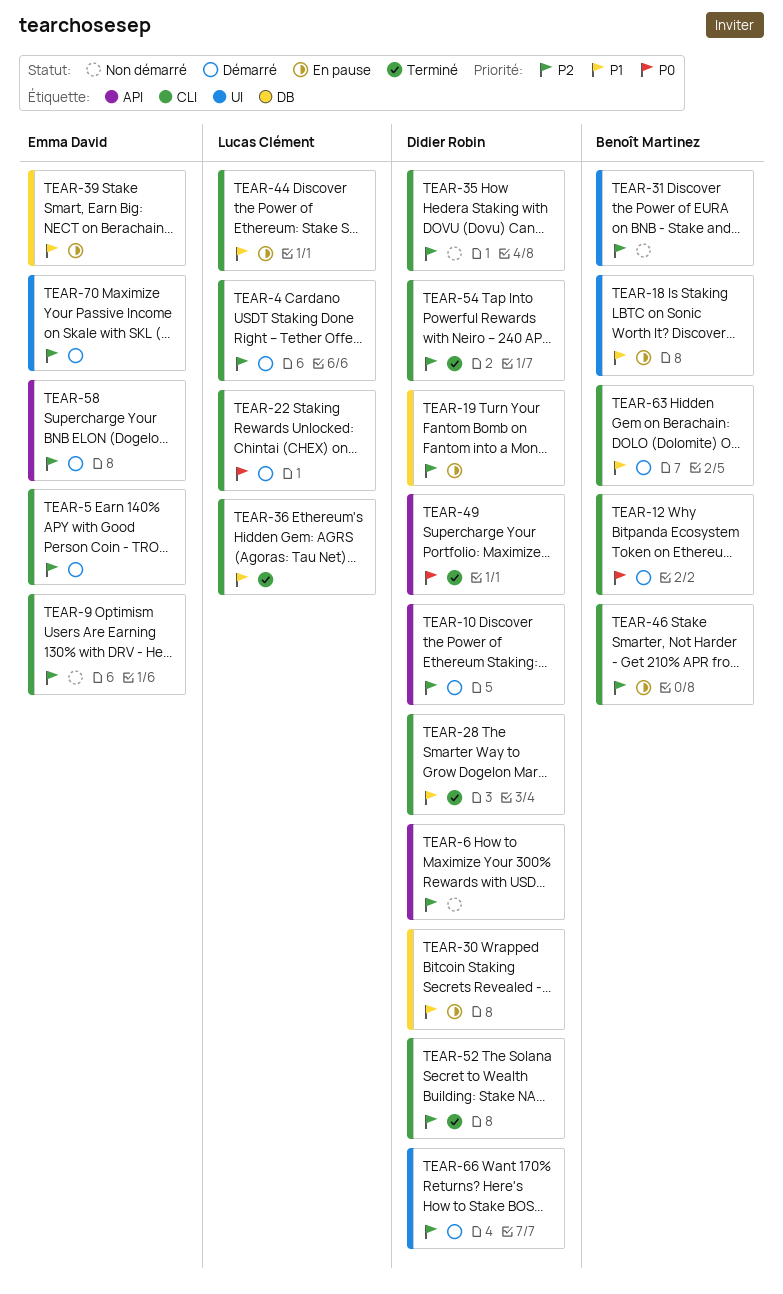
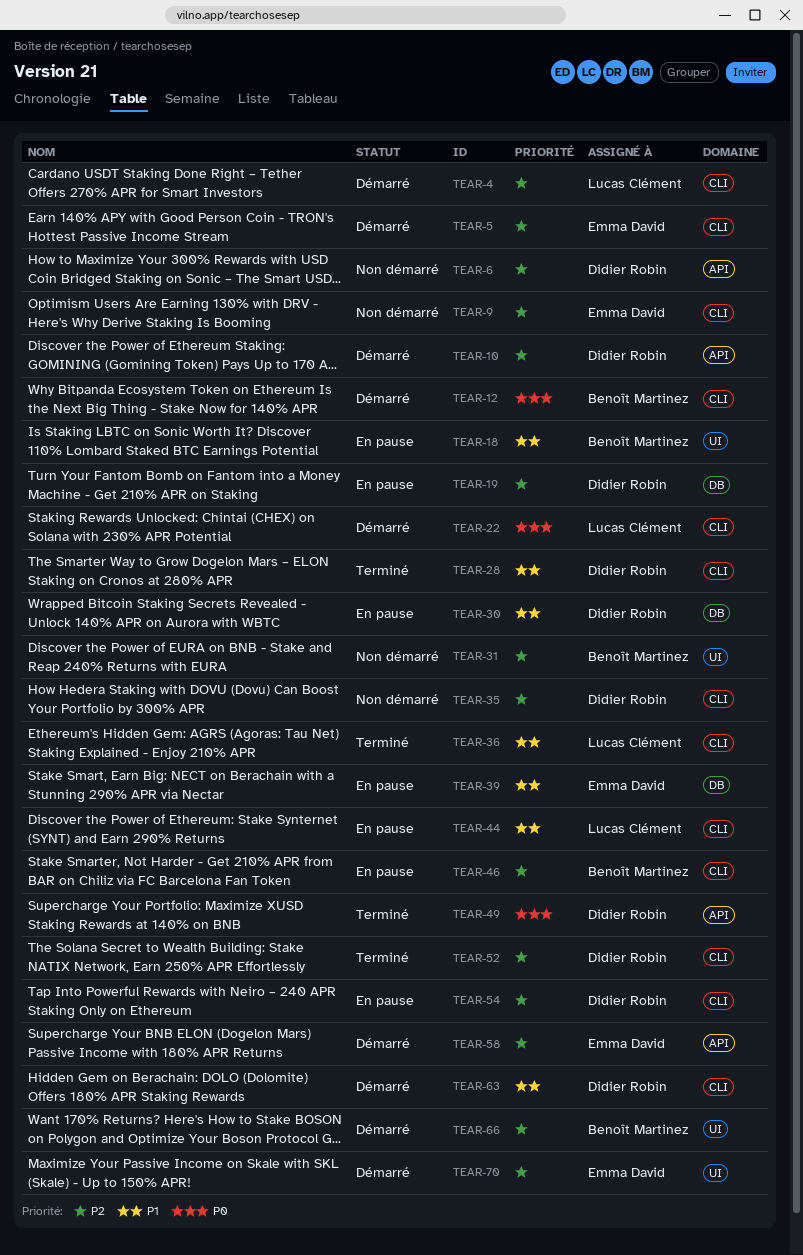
TEAR-54, status: Terminé -> En pause
TEAR-63, owner: Benoît Martinez -> Didier Robin
TEAR-66, owner: Didier Robin -> Benoît Martinez

